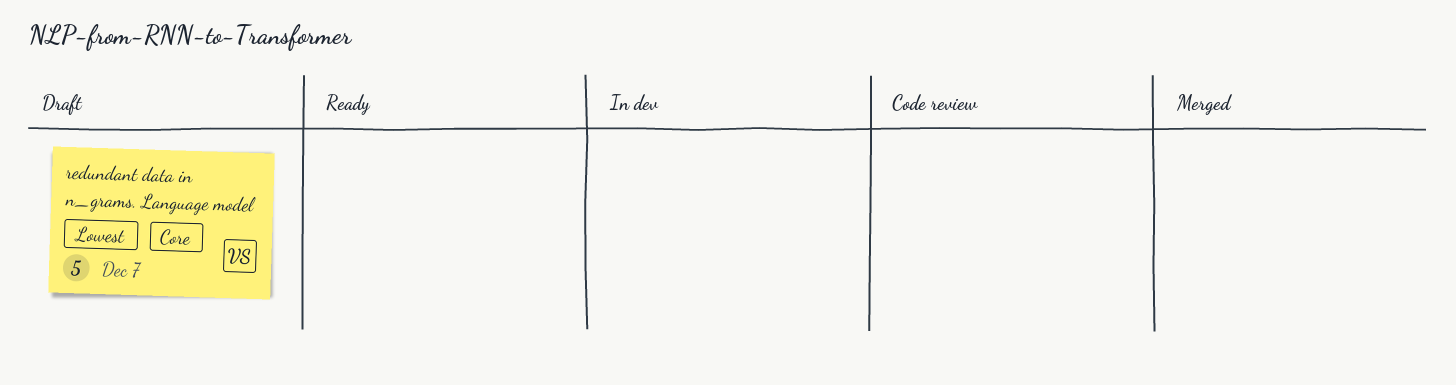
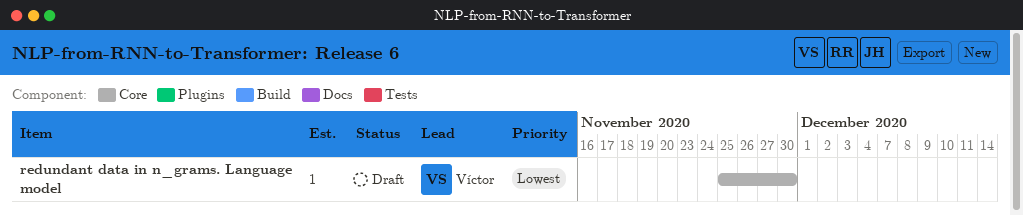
redundant data in n_grams. Language model, estimate: 5 -> 1
redundant data in n_grams. Language model, due: Dec 7 -> Nov 30

